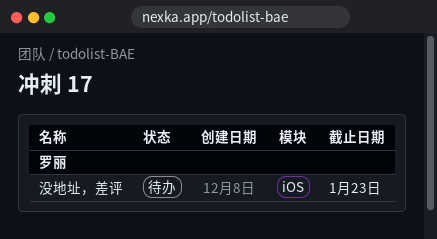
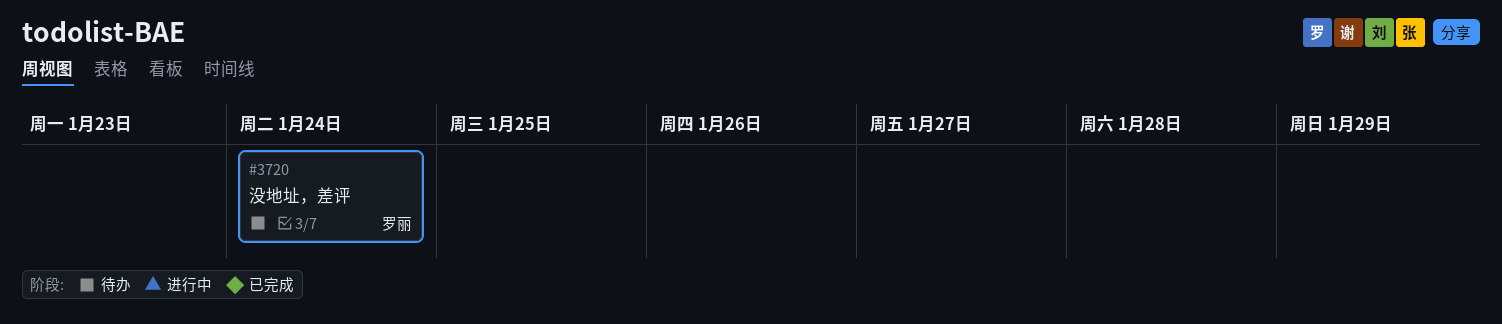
没地址，差评, due: Jan 23 -> Jan 24

